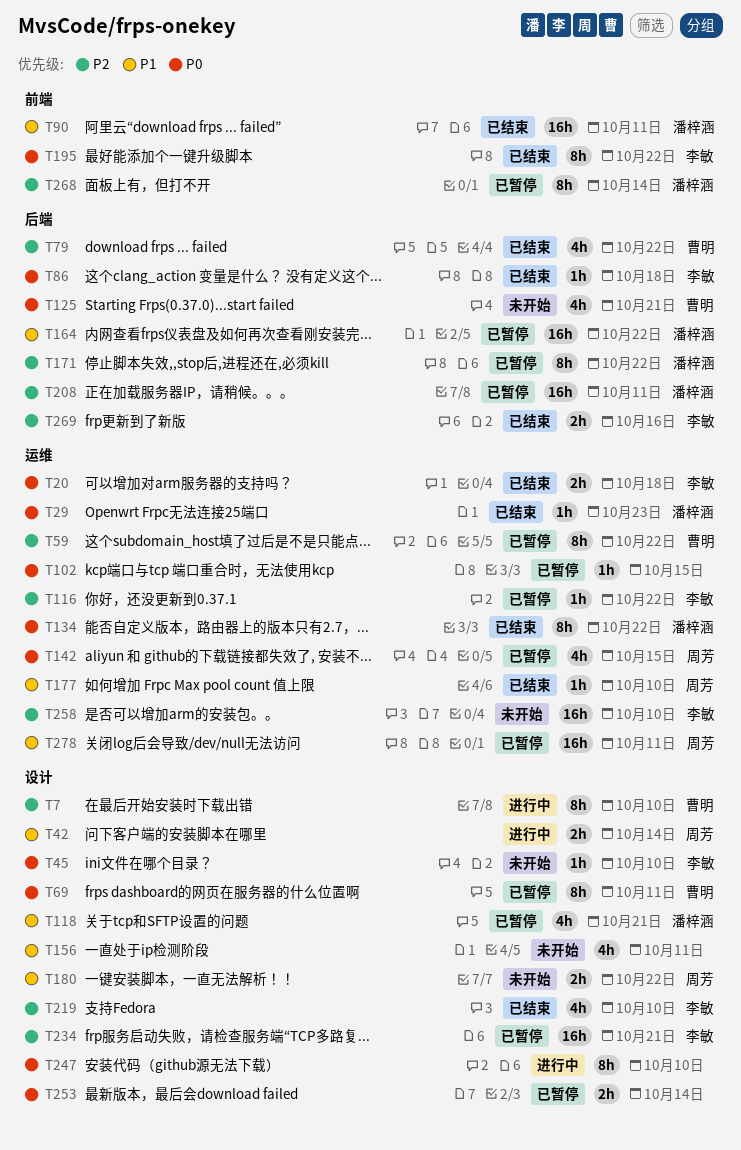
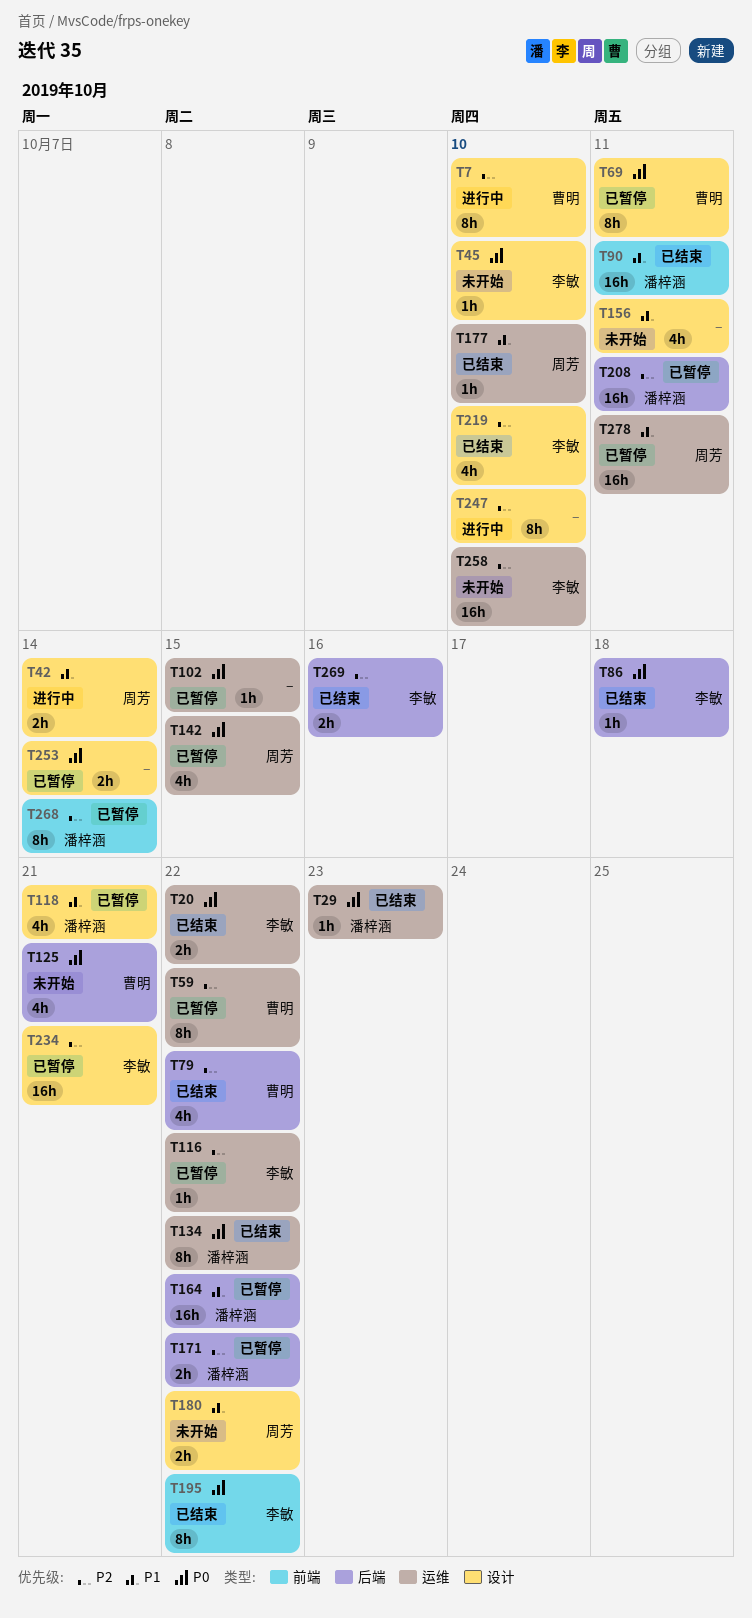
T20, due: Oct 18 -> Oct 22
T171, estimate: 8h -> 2h
T247, priority: P0 -> P2

